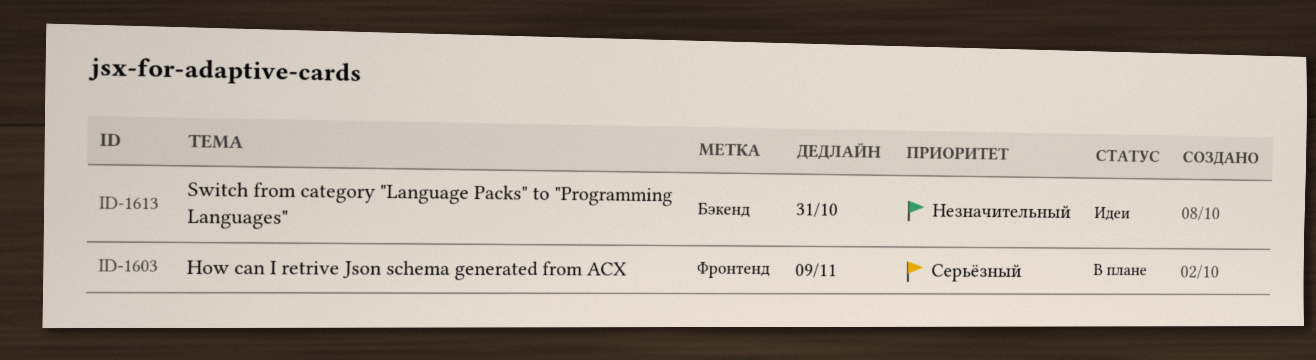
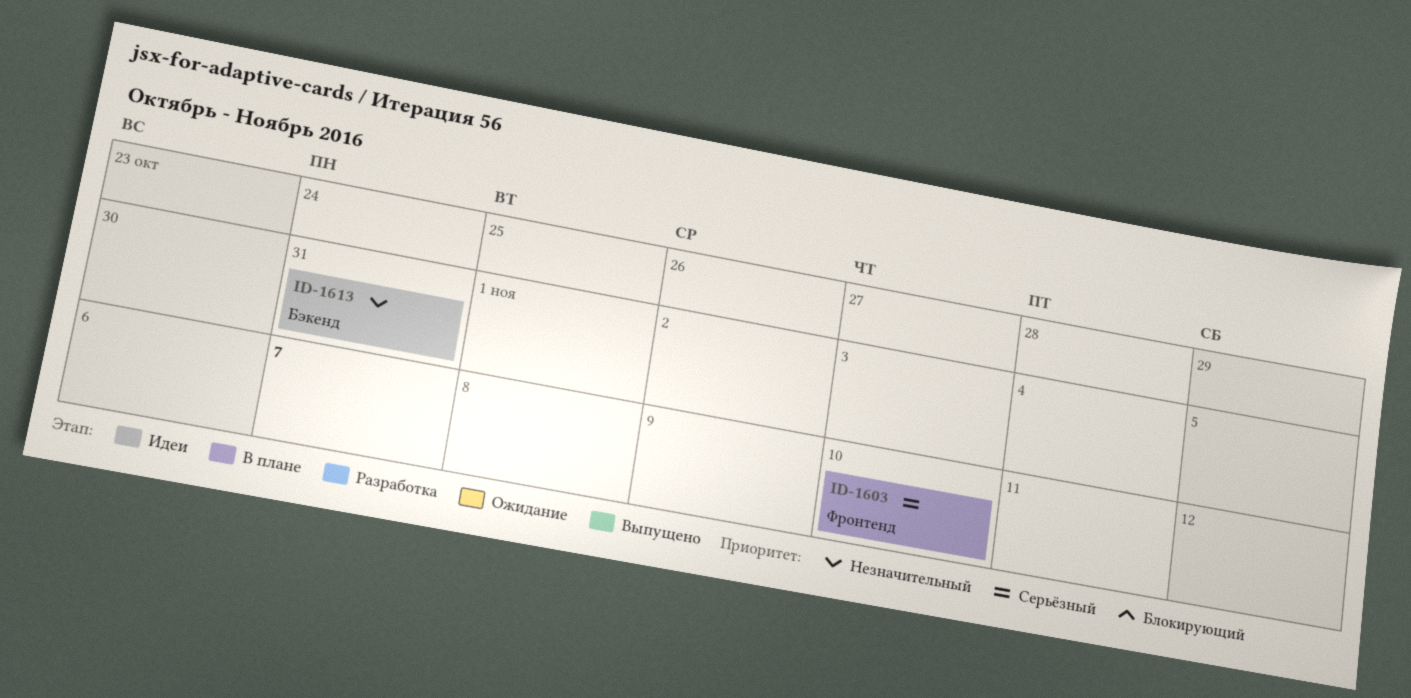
ID-1603, due: Nov 9 -> Nov 10

